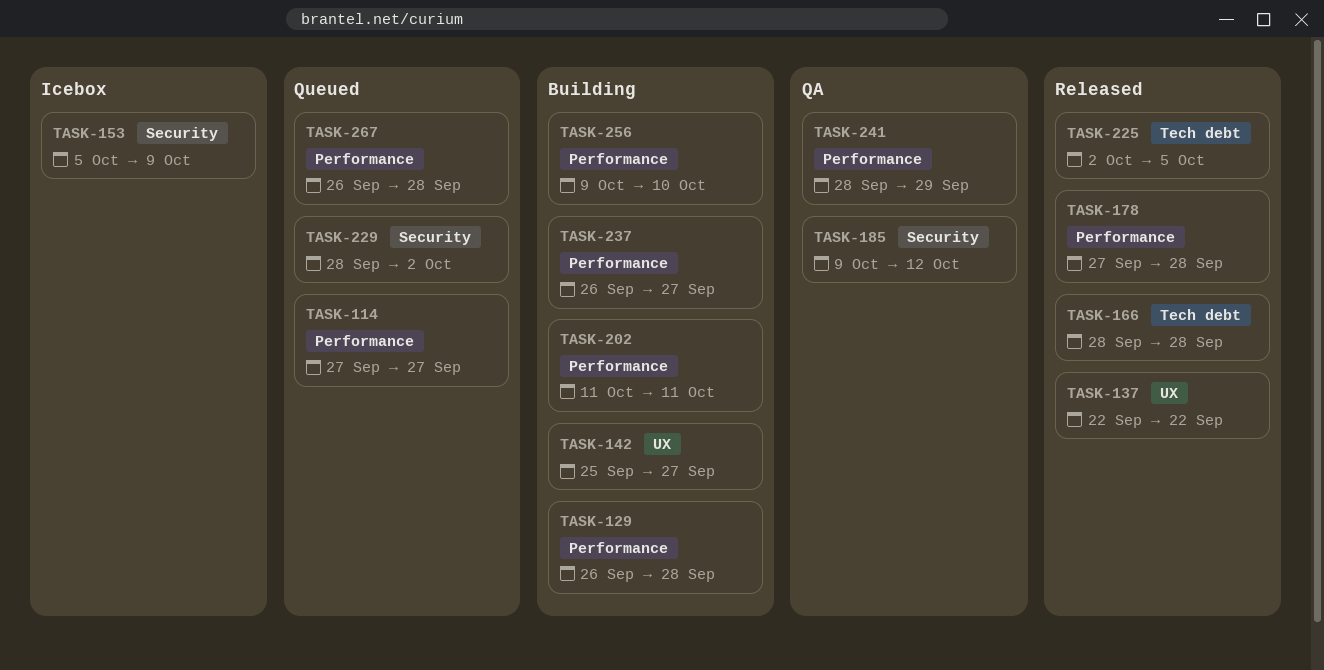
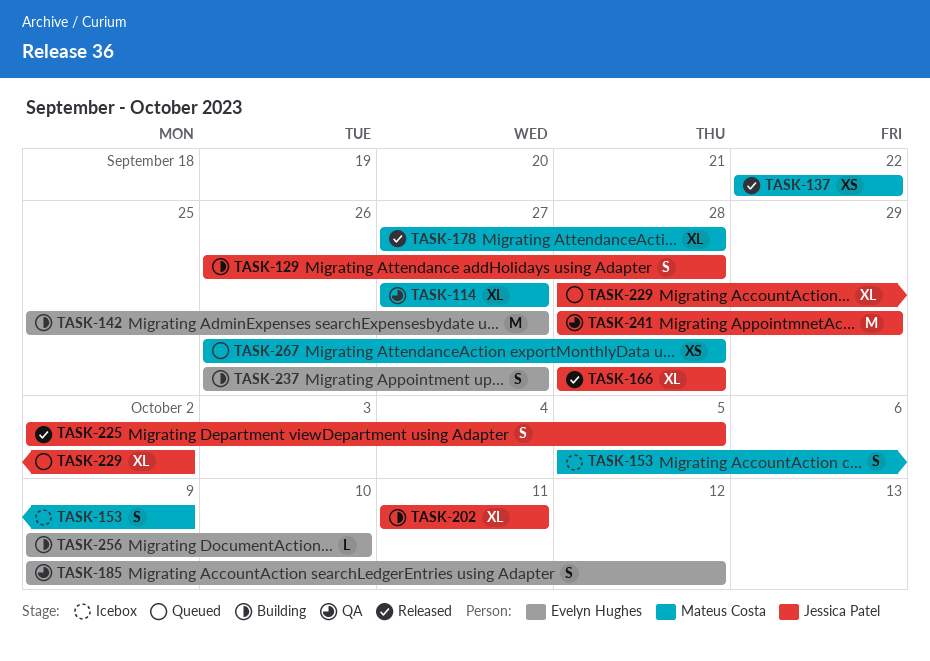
TASK-114, status: Queued -> QA

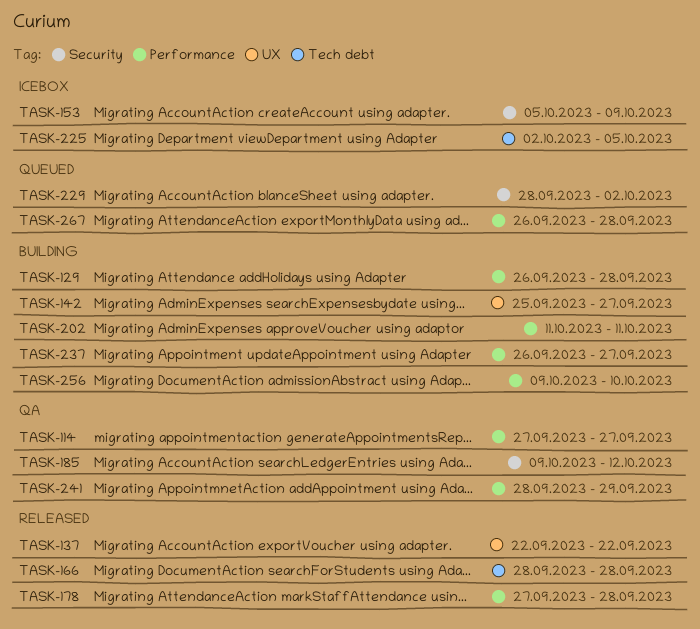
TASK-225, status: Released -> Icebox

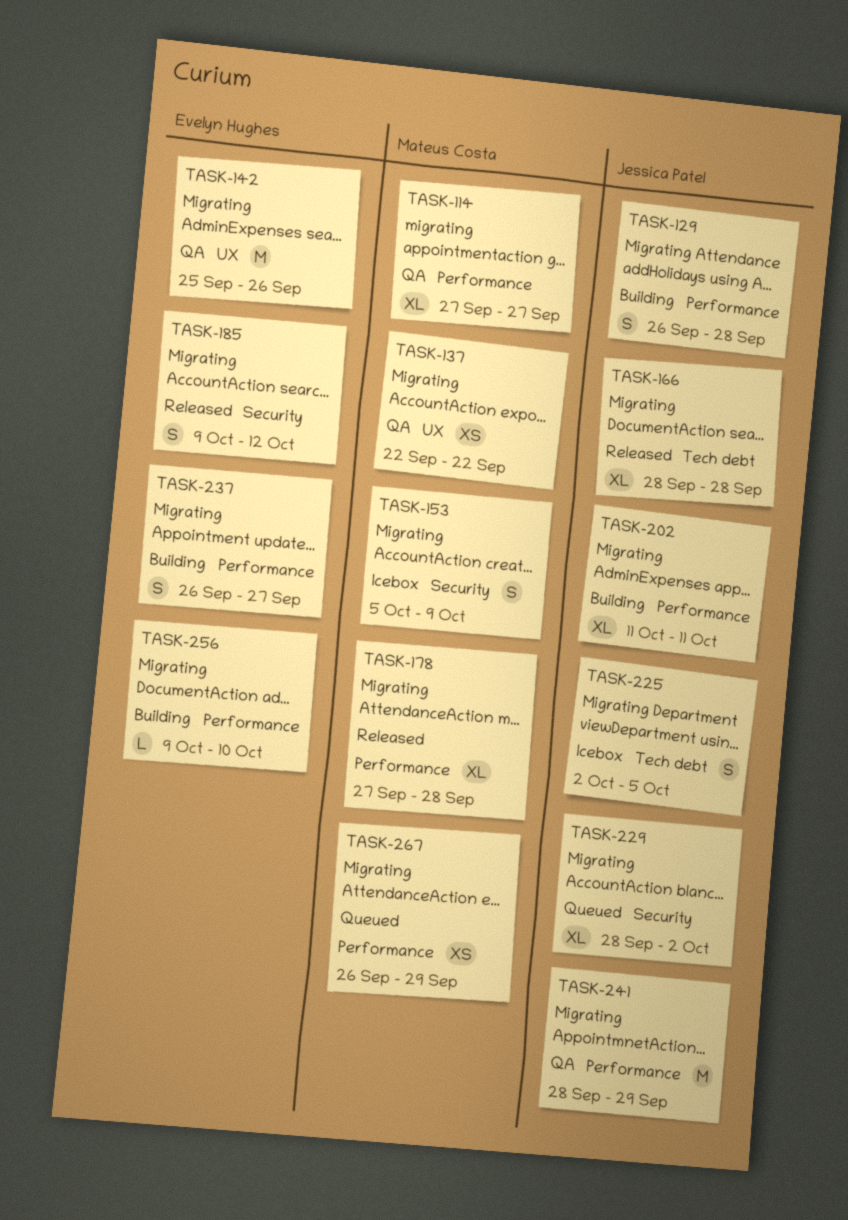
TASK-137, status: Released -> QA
TASK-142, status: Building -> QA
TASK-142, due: Sep 27 -> Sep 26
TASK-185, status: QA -> Released
TASK-267, due: Sep 28 -> Sep 29

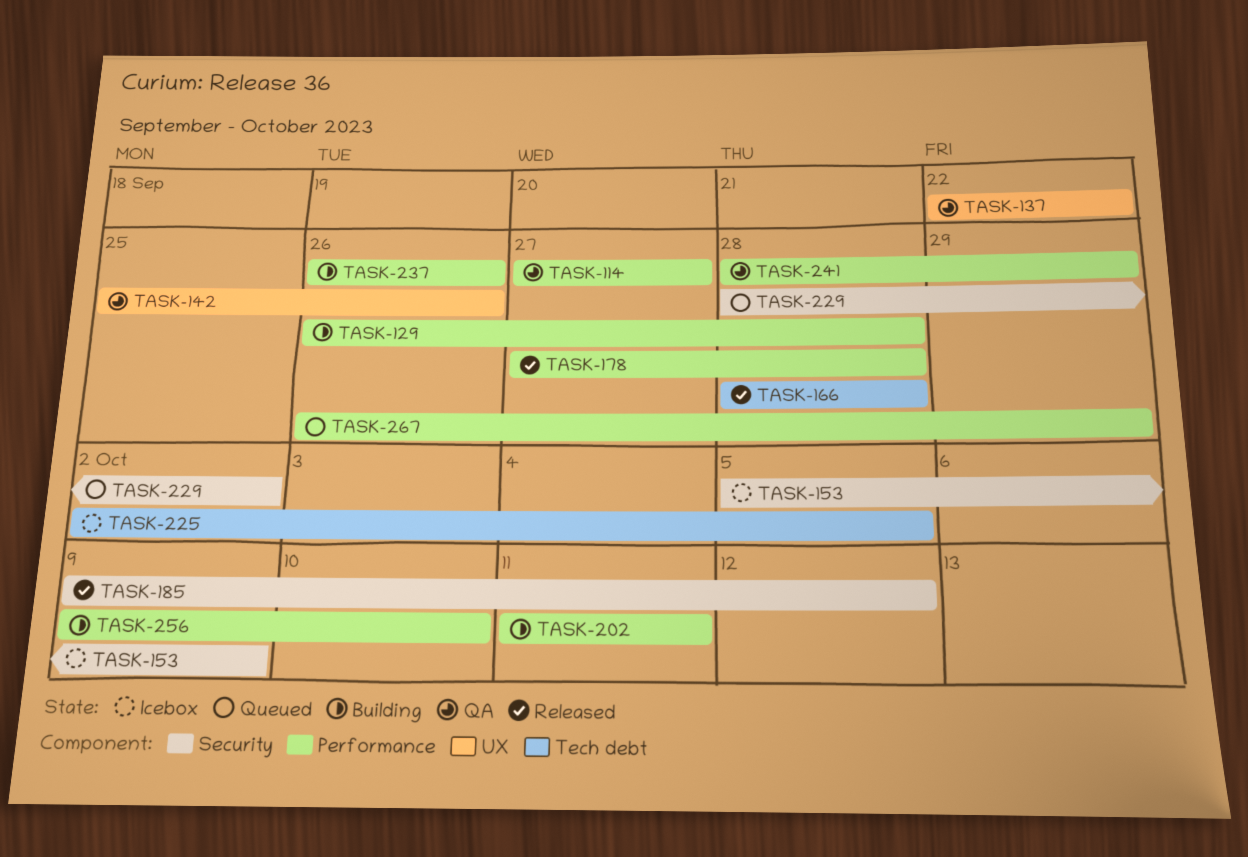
TASK-237, due: Sep 27 -> Sep 26

